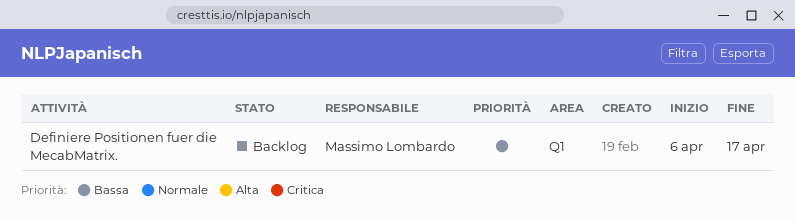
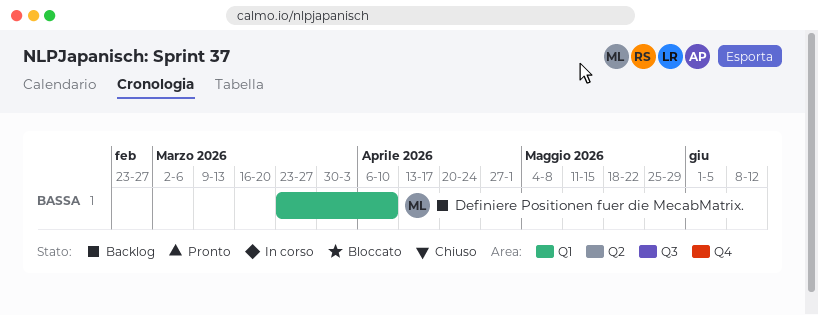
Definiere Positionen fuer die MecabMatrix., start: Apr 6 -> Mar 23
Definiere Positionen fuer die MecabMatrix., due: Apr 17 -> Apr 10

